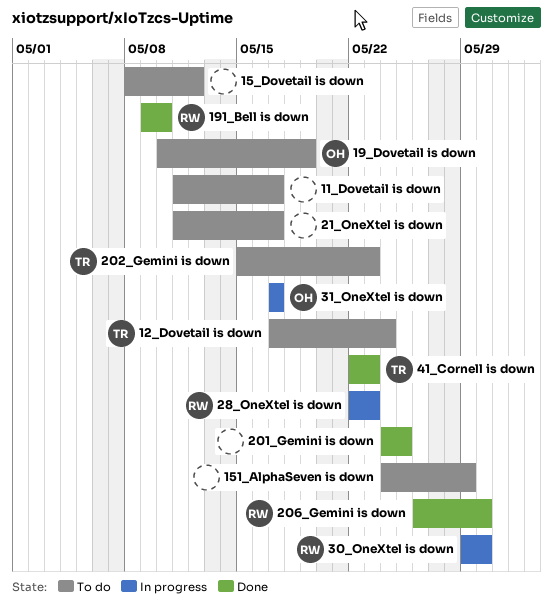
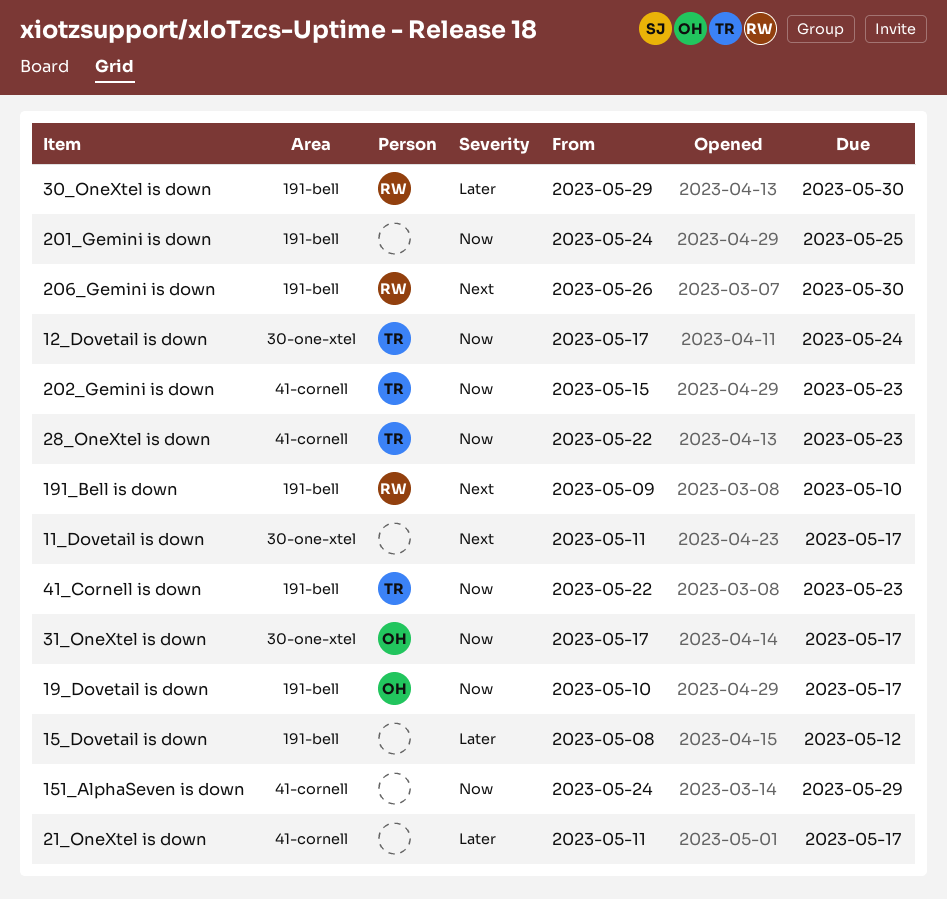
19_Dovetail is down, due: May 19 -> May 17
28_OneXtel is down, owner: RW -> TR

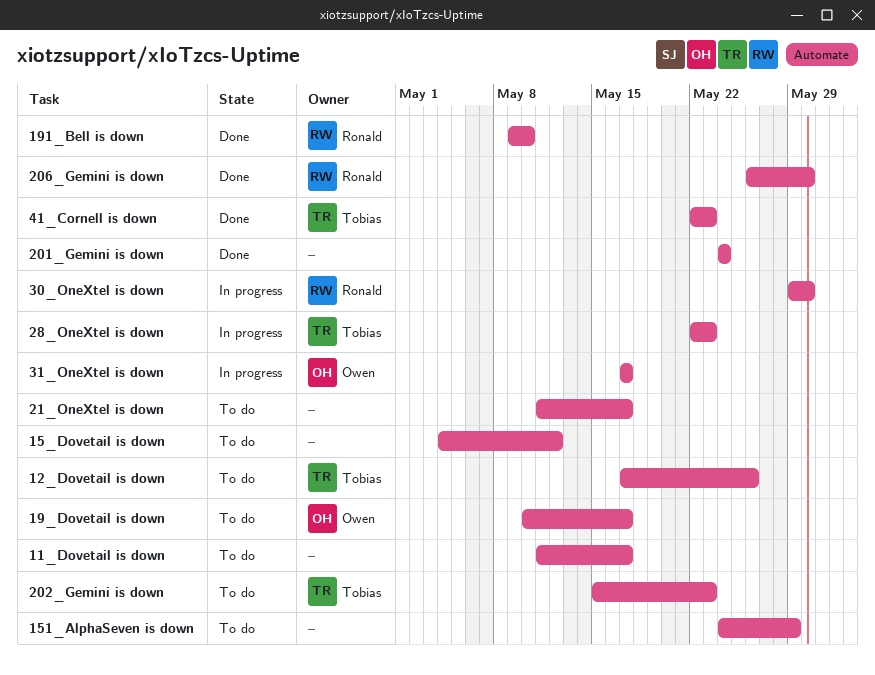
12_Dovetail is down, due: May 24 -> May 26
15_Dovetail is down, start: May 8 -> May 4
201_Gemini is down, due: May 25 -> May 24

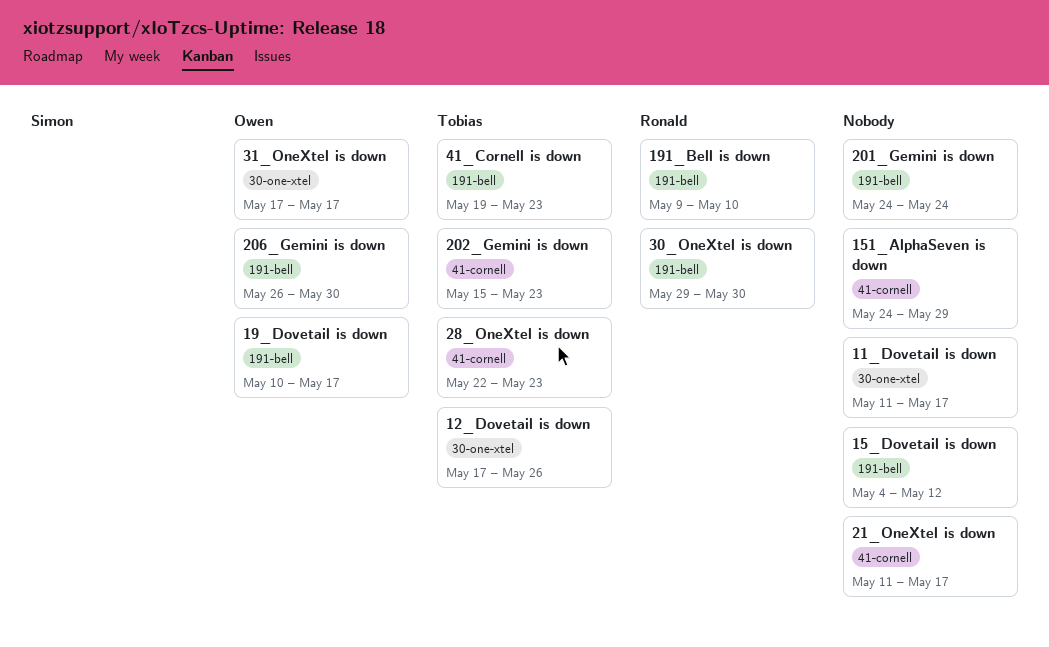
206_Gemini is down, owner: Ronald -> Owen
41_Cornell is down, start: May 22 -> May 19

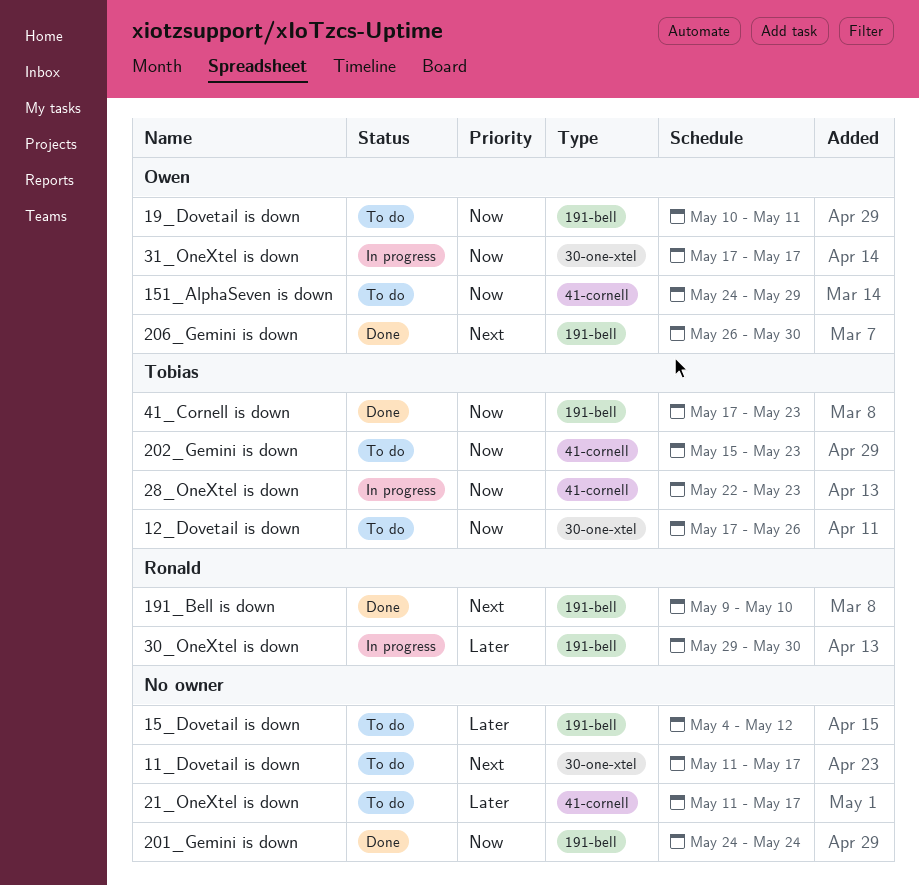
151_AlphaSeven is down, owner: none -> Owen
19_Dovetail is down, due: May 17 -> May 11
41_Cornell is down, start: May 19 -> May 17

